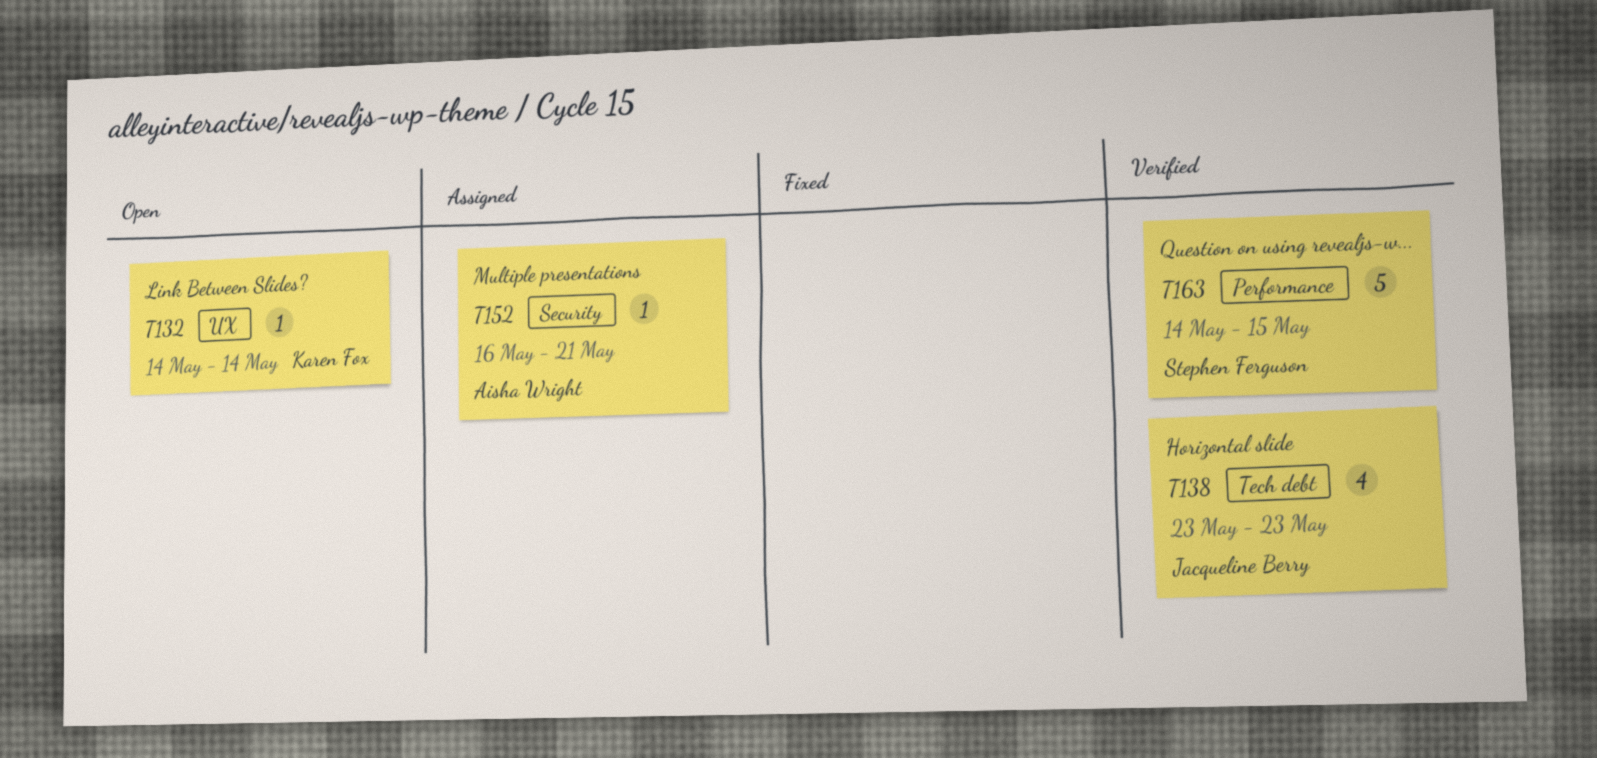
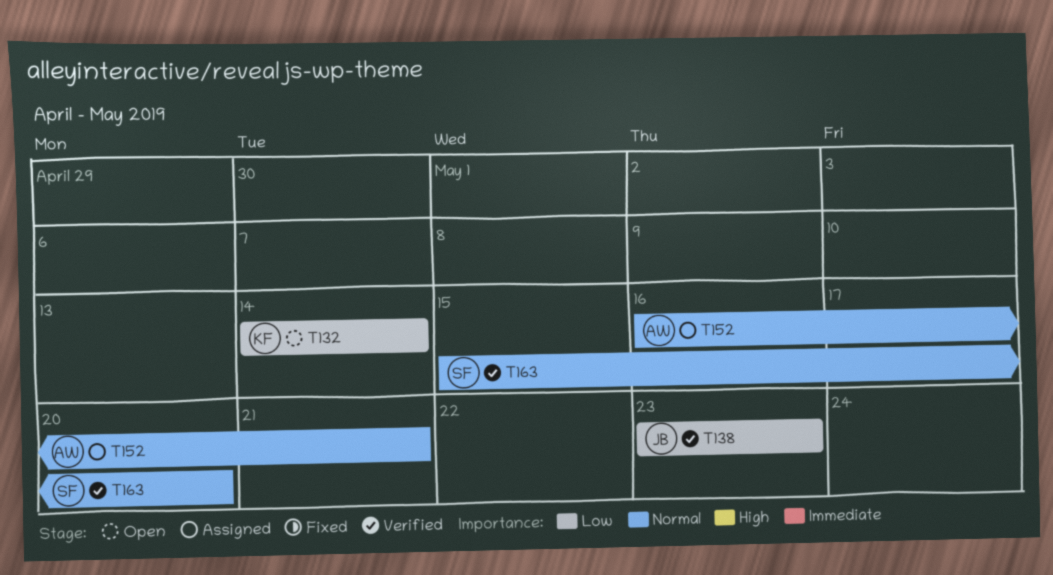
T163, start: May 14 -> May 15
T163, due: May 15 -> May 20

